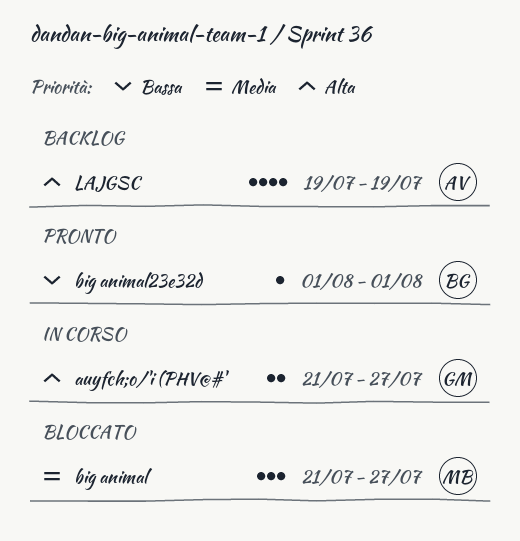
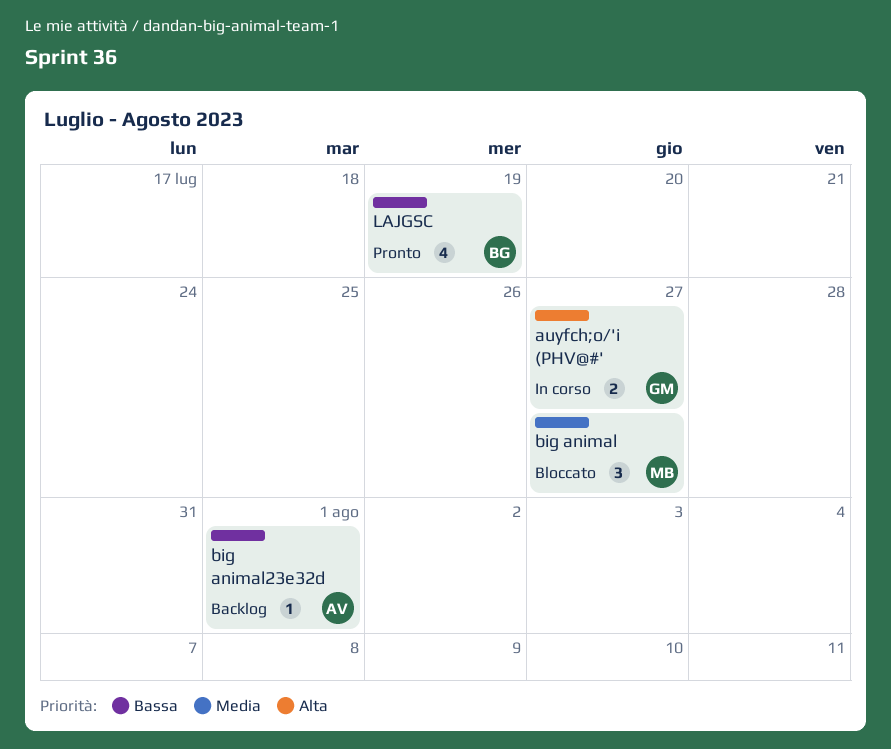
big animal23e32d, status: Pronto -> Backlog
big animal23e32d, owner: BG -> AV
LAJGSC, status: Backlog -> Pronto
LAJGSC, owner: AV -> BG
LAJGSC, priority: Alta -> Bassa

